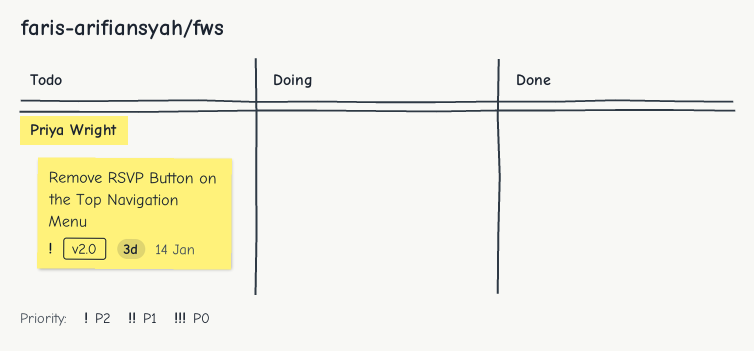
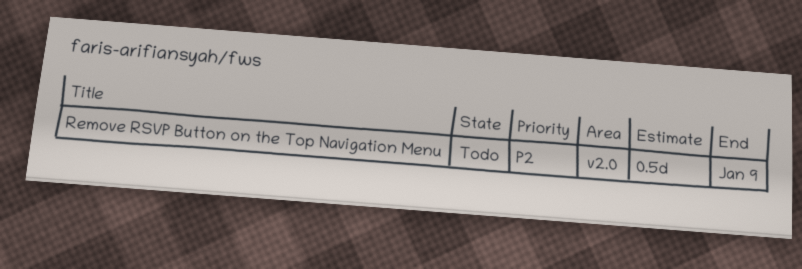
Remove RSVP Button on the Top Navigation Menu, estimate: 3d -> 0.5d
Remove RSVP Button on the Top Navigation Menu, due: Jan 14 -> Jan 9

